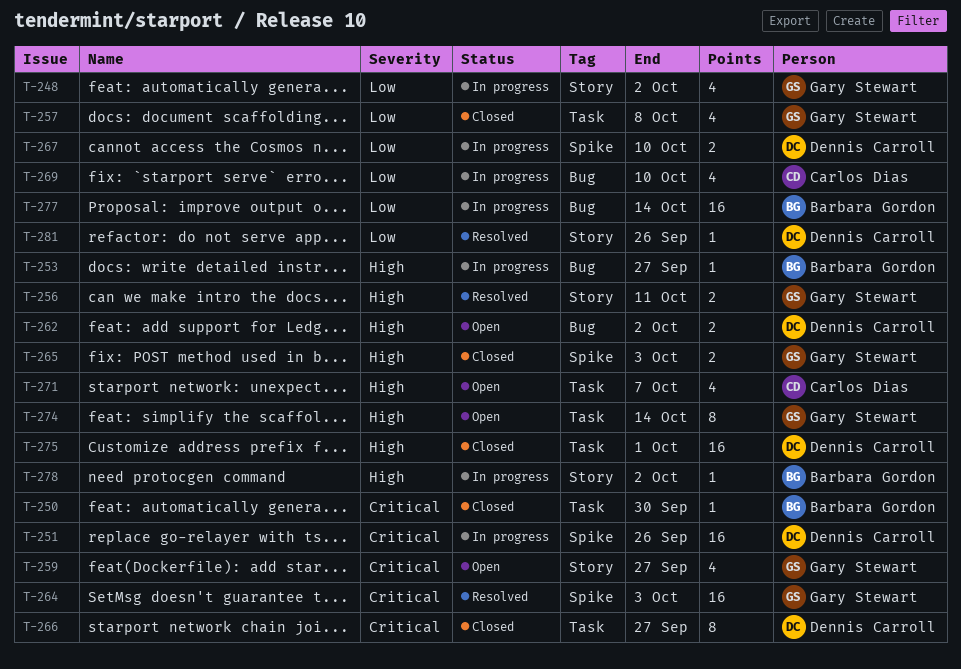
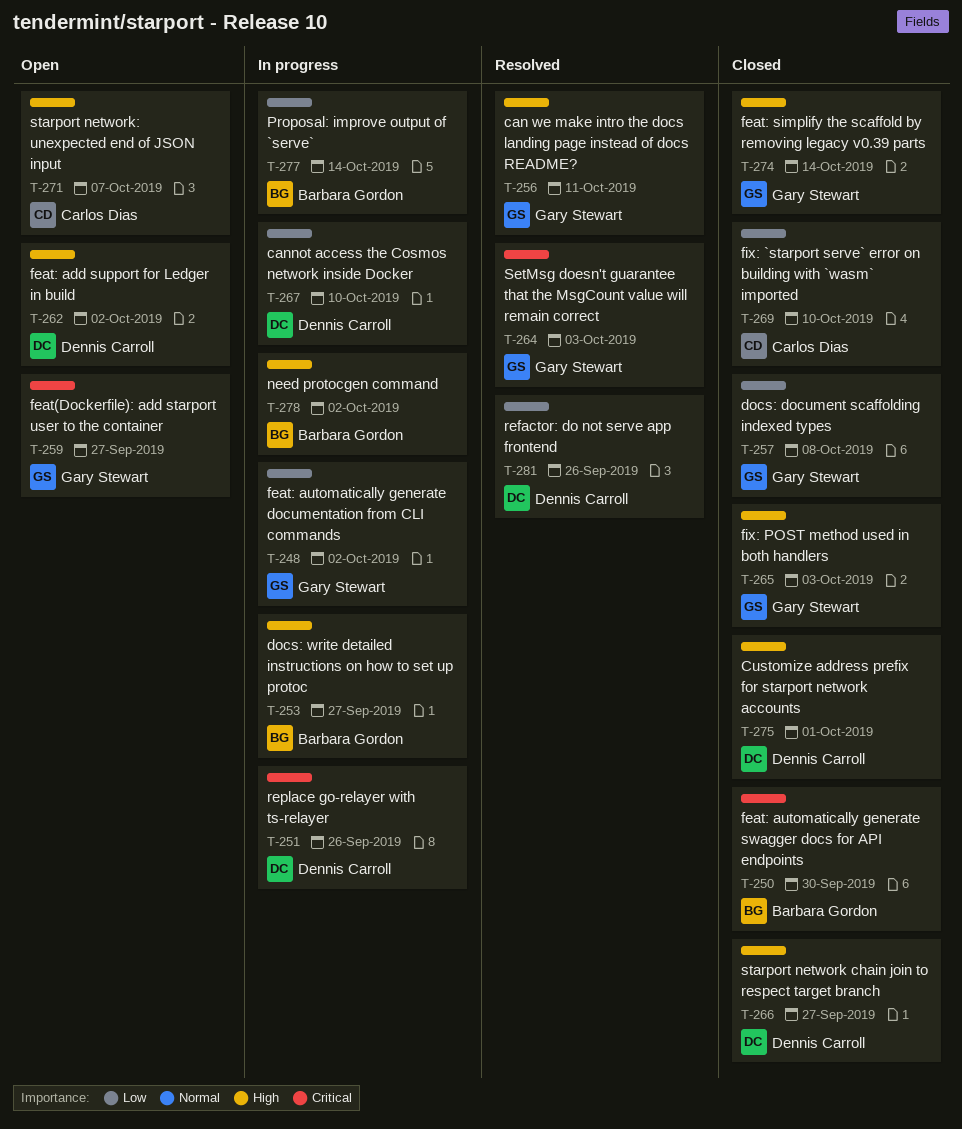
T-266, priority: Critical -> High
T-269, status: In progress -> Closed
T-274, status: Open -> Closed

